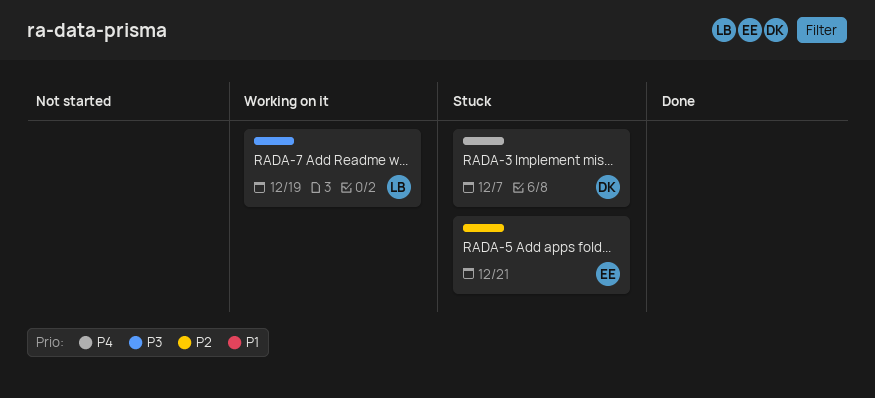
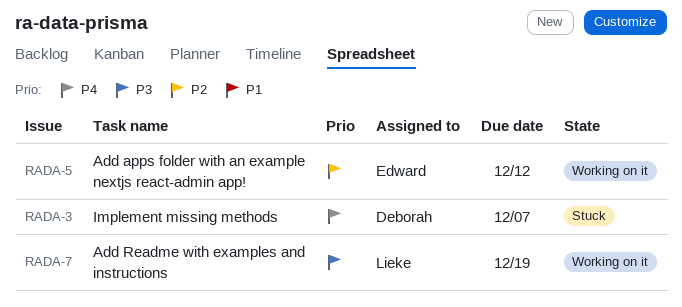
RADA-5, status: Stuck -> Working on it
RADA-5, due: Dec 21 -> Dec 12

